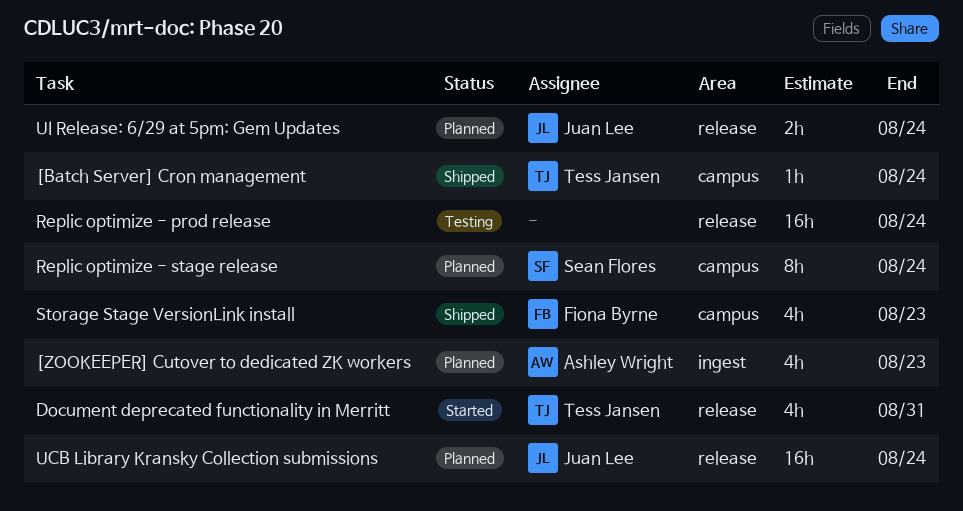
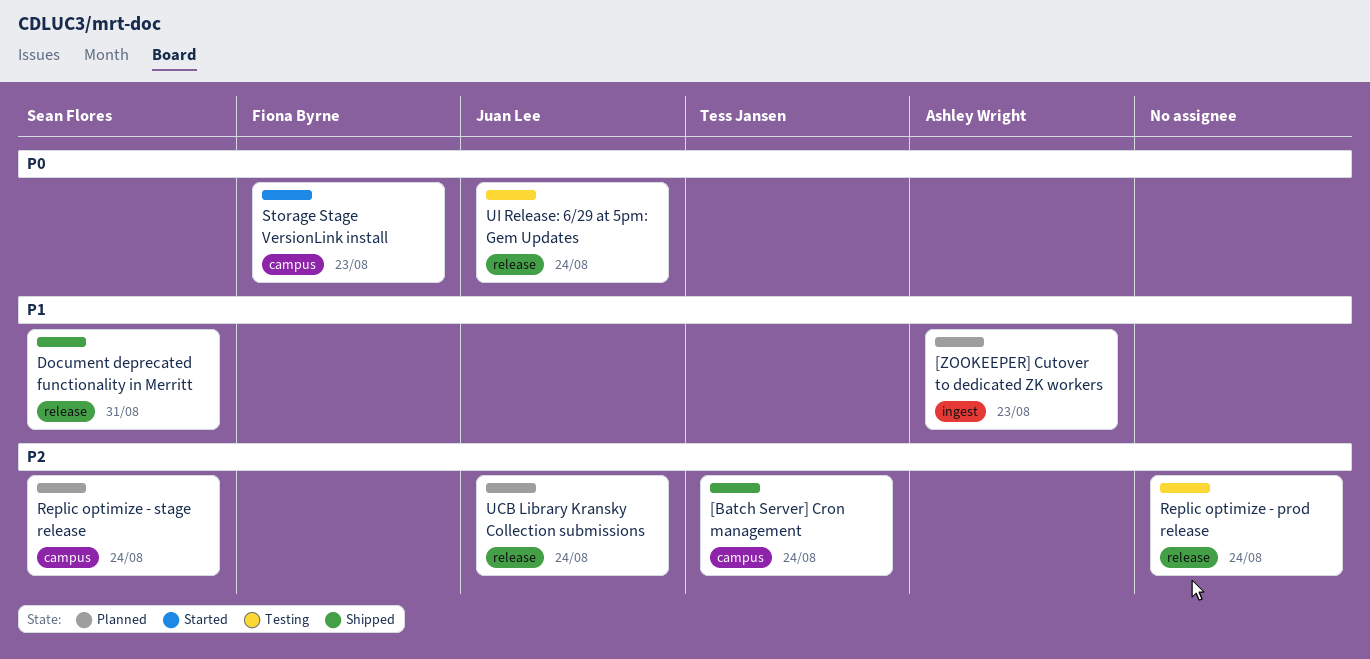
Document deprecated functionality in Merritt, status: Started -> Shipped
Document deprecated functionality in Merritt, owner: Tess Jansen -> Sean Flores
Storage Stage VersionLink install, status: Shipped -> Started
UI Release: 6/29 at 5pm: Gem Updates, status: Planned -> Testing

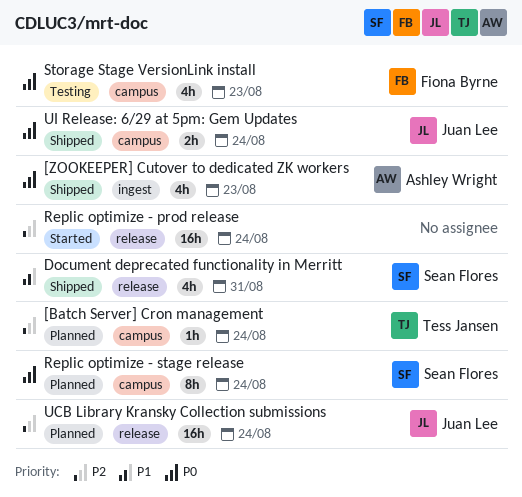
[Batch Server] Cron management, status: Shipped -> Planned
[ZOOKEEPER] Cutover to dedicated ZK workers, status: Planned -> Shipped
[ZOOKEEPER] Cutover to dedicated ZK workers, priority: P1 -> P0
Replic optimize - prod release, status: Testing -> Started
Replic optimize - stage release, priority: P2 -> P0
Storage Stage VersionLink install, status: Started -> Testing
UI Release: 6/29 at 5pm: Gem Updates, status: Testing -> Shipped
UI Release: 6/29 at 5pm: Gem Updates, label: release -> campus

